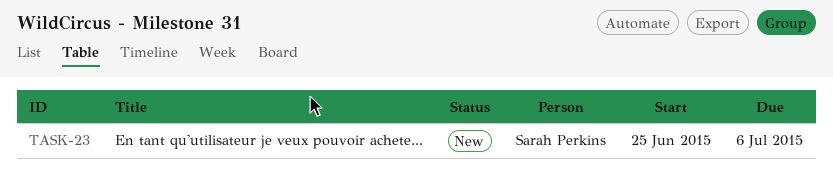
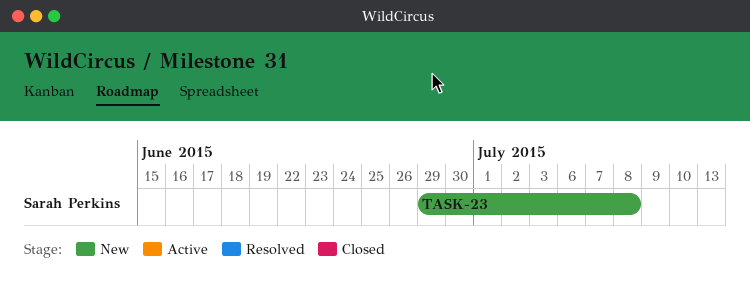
TASK-23, start: Jun 25 -> Jun 29
TASK-23, due: Jul 6 -> Jul 8

